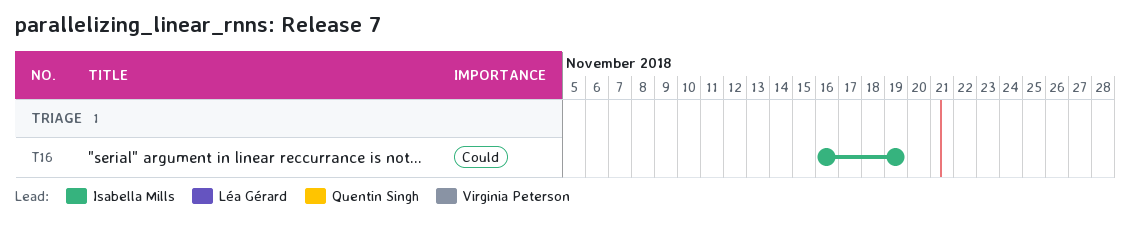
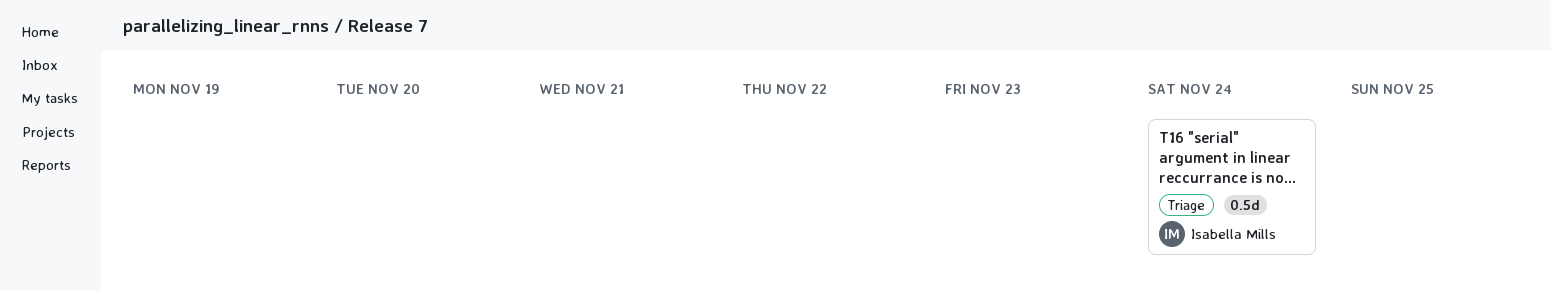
T16, due: Nov 19 -> Nov 24

